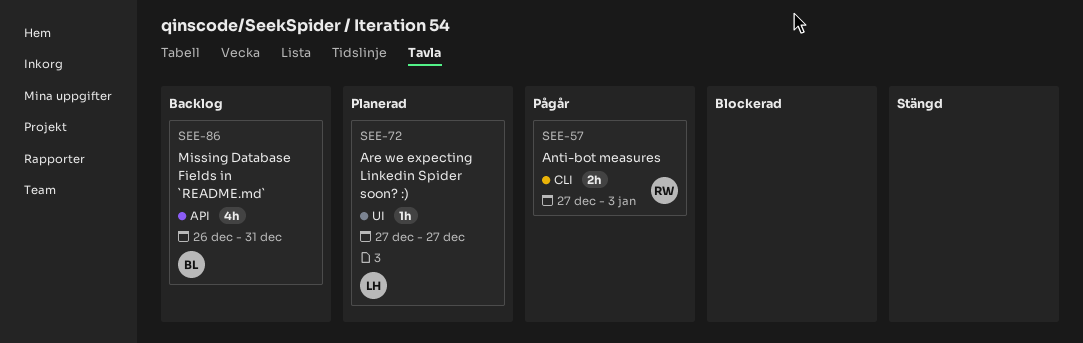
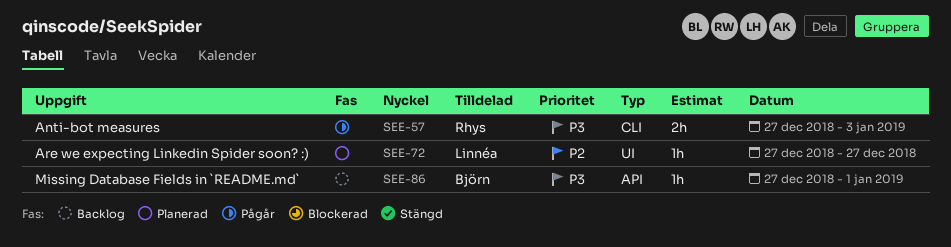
SEE-86, estimate: 4h -> 1h
SEE-86, start: Dec 26 -> Dec 27
SEE-86, due: Dec 31 -> Jan 1

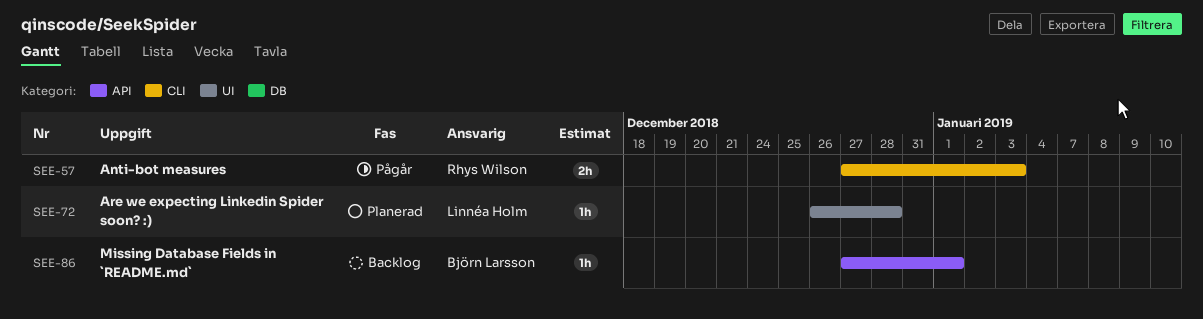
SEE-72, start: Dec 27 -> Dec 26
SEE-72, due: Dec 27 -> Dec 28

